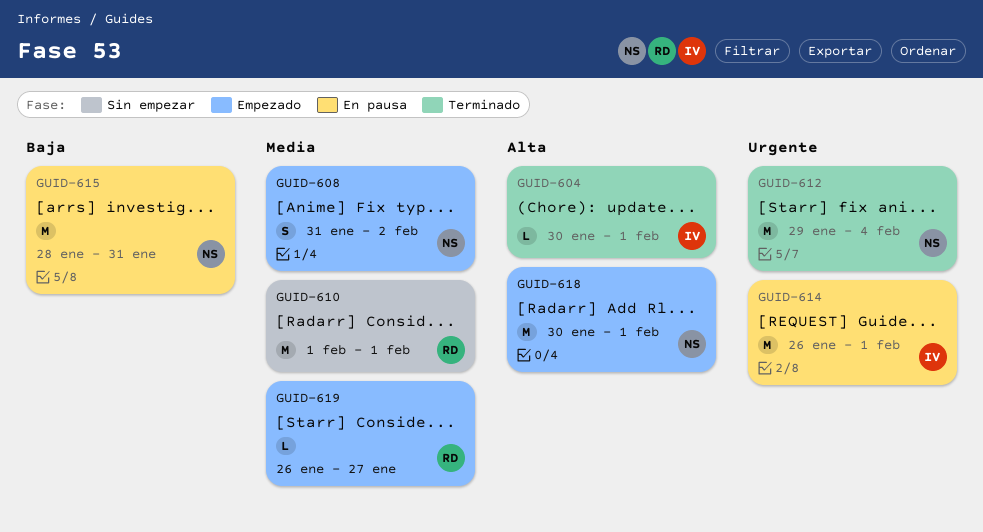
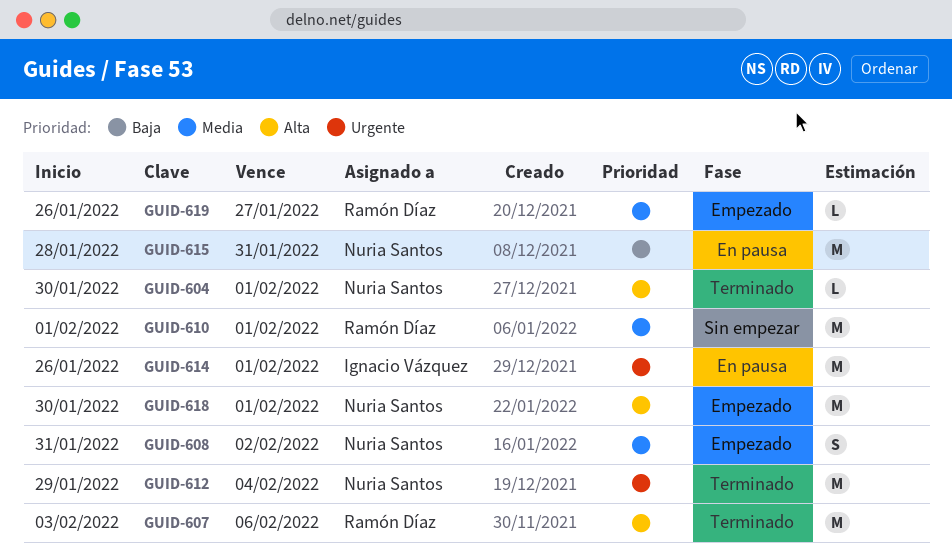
GUID-604, owner: Ignacio Vázquez -> Nuria Santos
GUID-607: none -> present

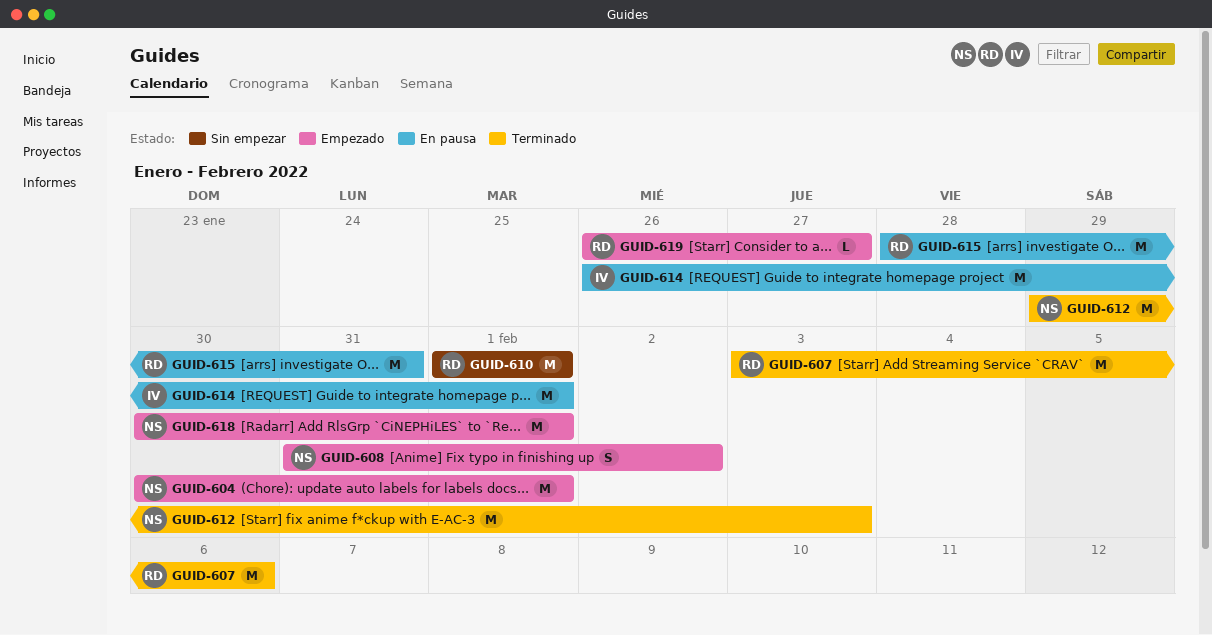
GUID-604, status: Terminado -> Empezado
GUID-604, estimate: L -> M
GUID-612, due: Feb 4 -> Feb 3
GUID-615, owner: Nuria Santos -> Ramón Díaz

